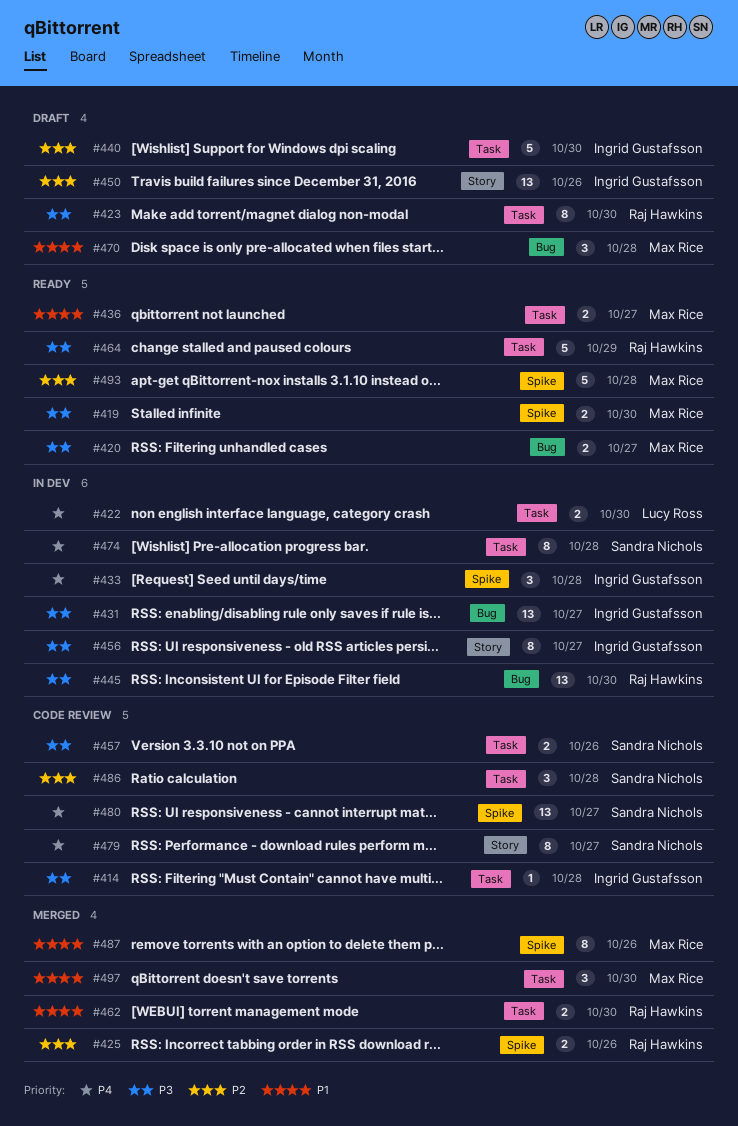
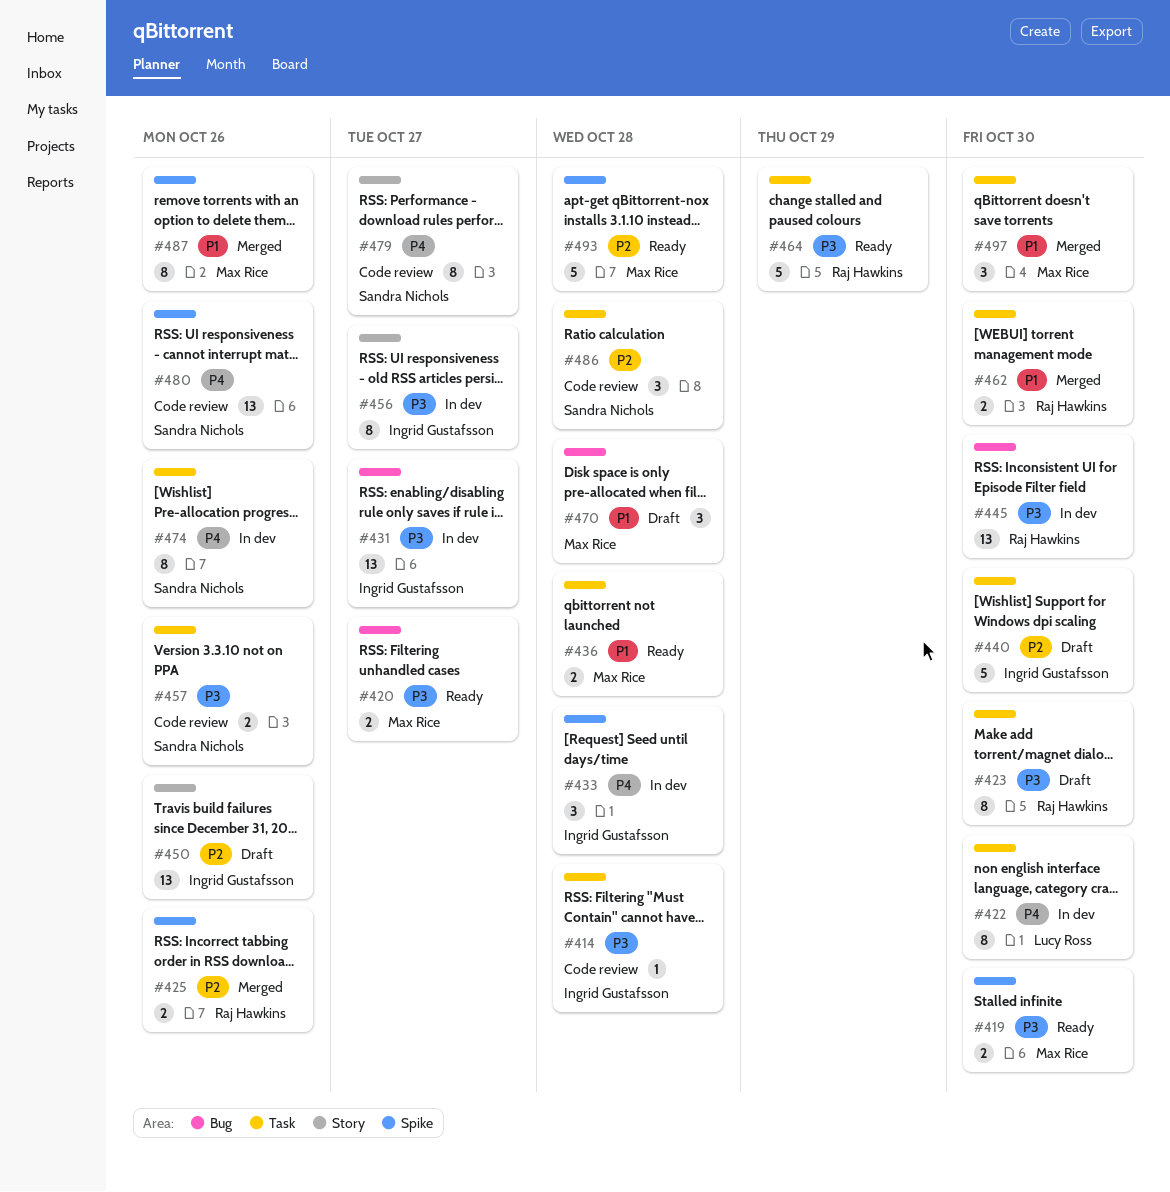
#422, estimate: 2 -> 8
#436, due: Oct 27 -> Oct 28
#474, due: Oct 28 -> Oct 26
#480, due: Oct 27 -> Oct 26

